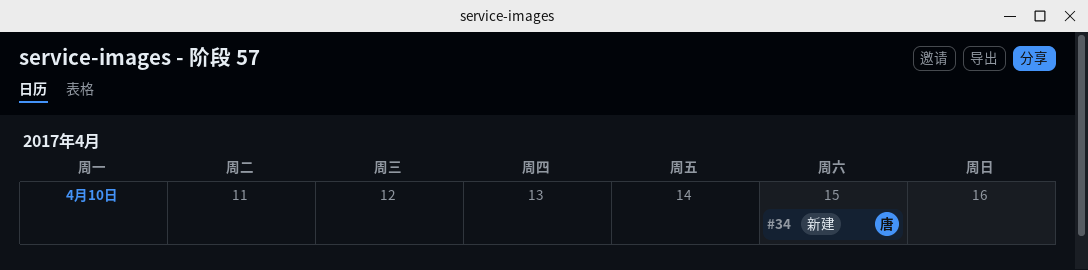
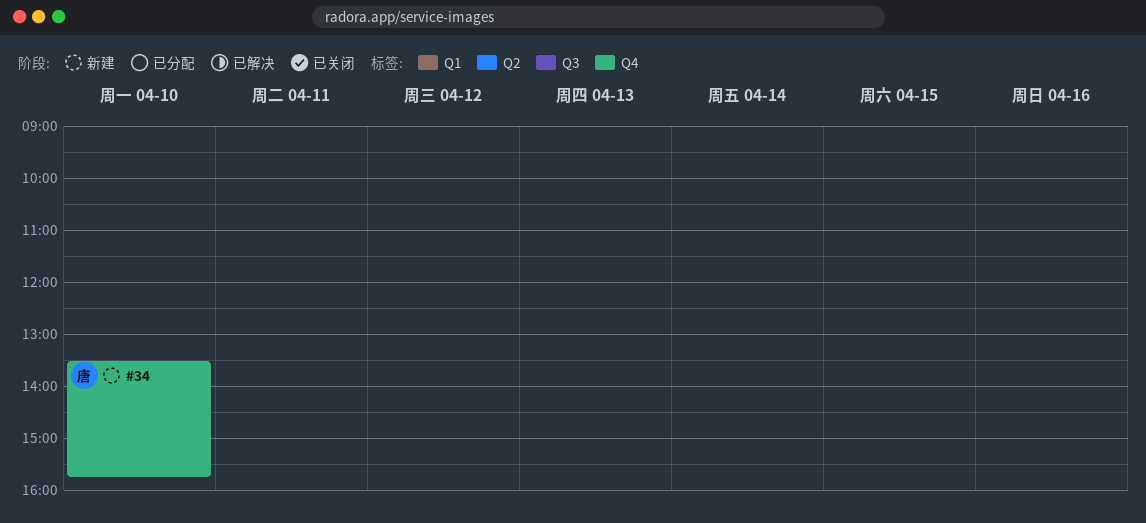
#34, day: Apr 15 -> Apr 10

